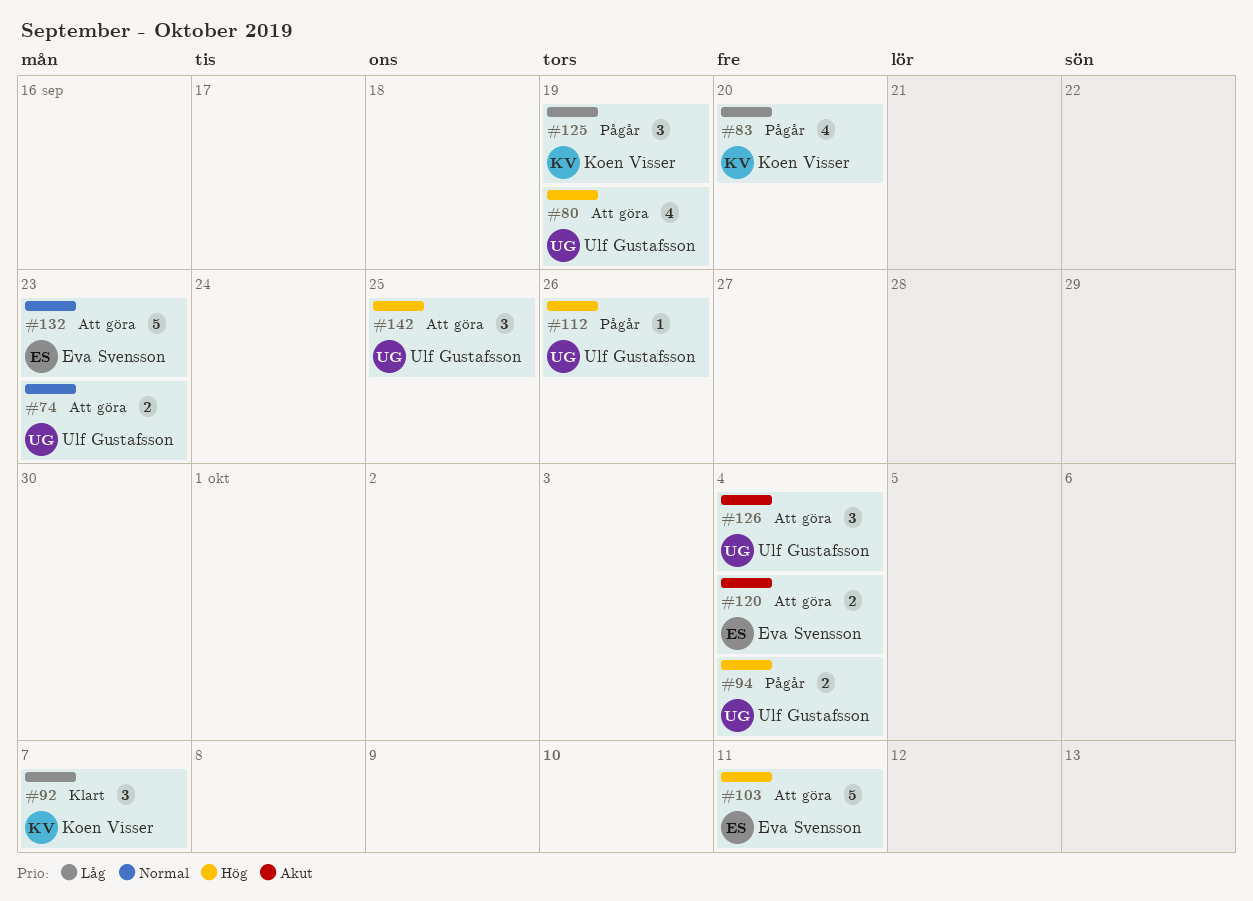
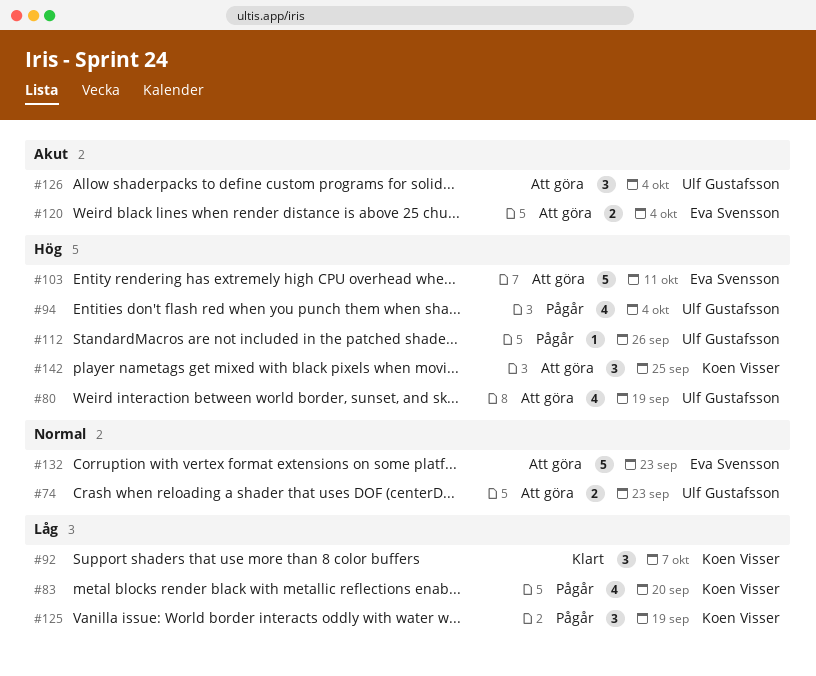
#94, estimate: 2 -> 4
#142, owner: Ulf Gustafsson -> Koen Visser

